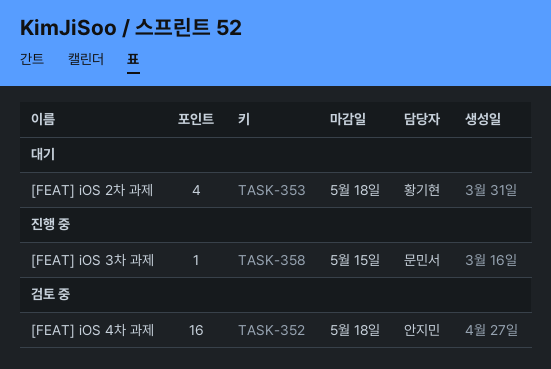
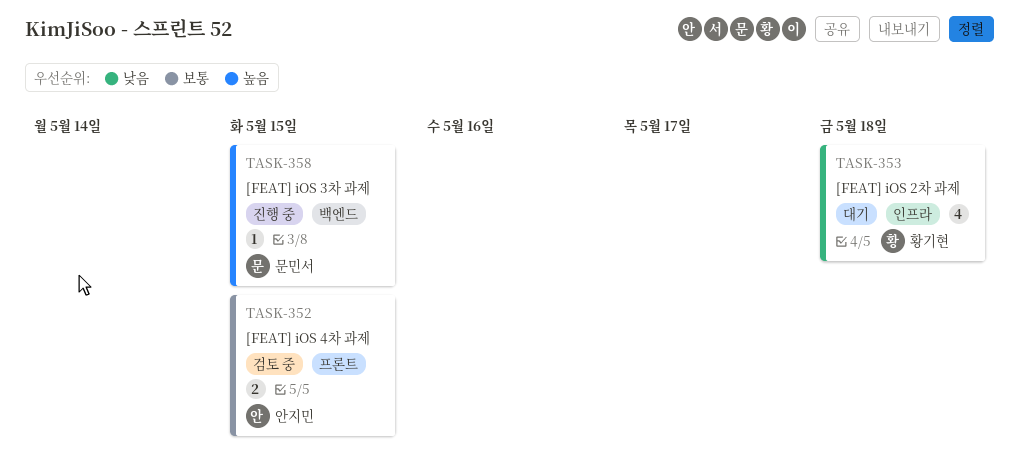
TASK-352, estimate: 16 -> 2
TASK-352, due: May 18 -> May 15

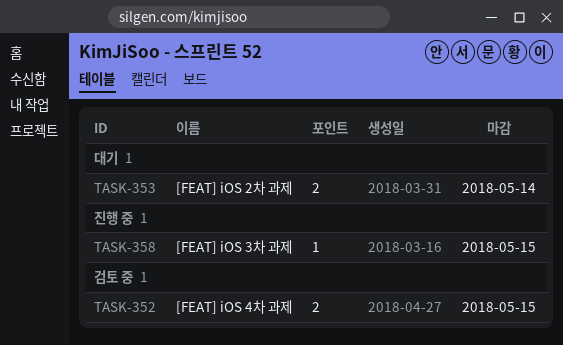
TASK-353, estimate: 4 -> 2
TASK-353, due: May 18 -> May 14

